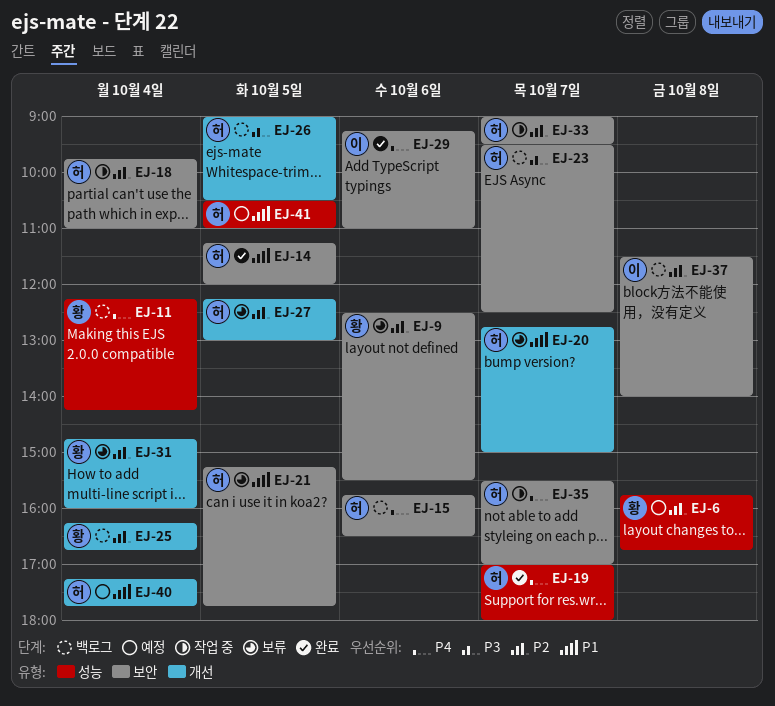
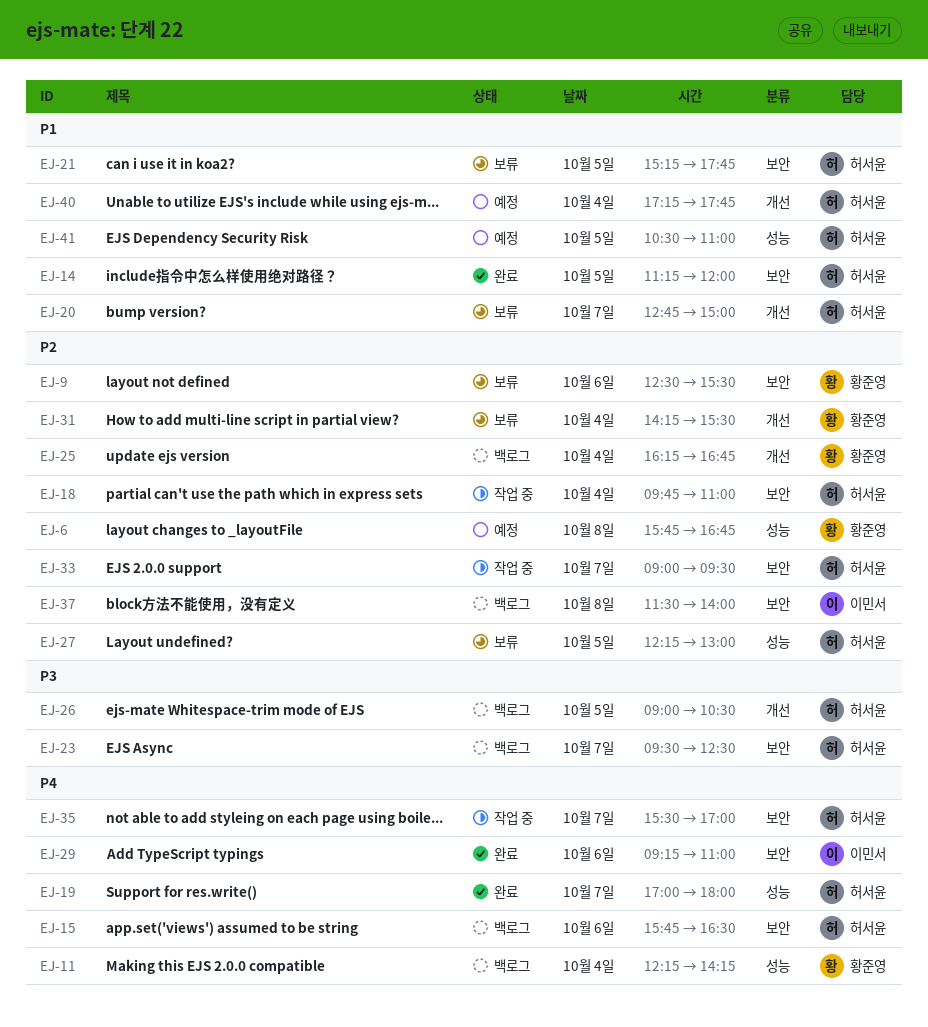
EJ-27, label: 개선 -> 성능
EJ-31, begins: 14:45 -> 14:15
EJ-31, ends: 16:00 -> 15:30

